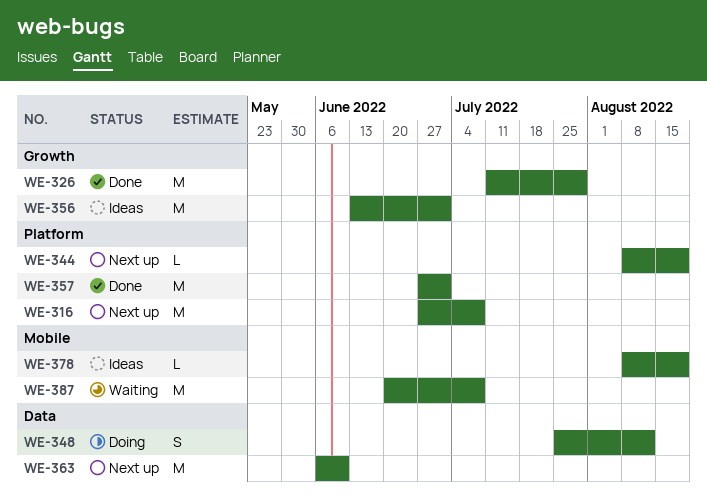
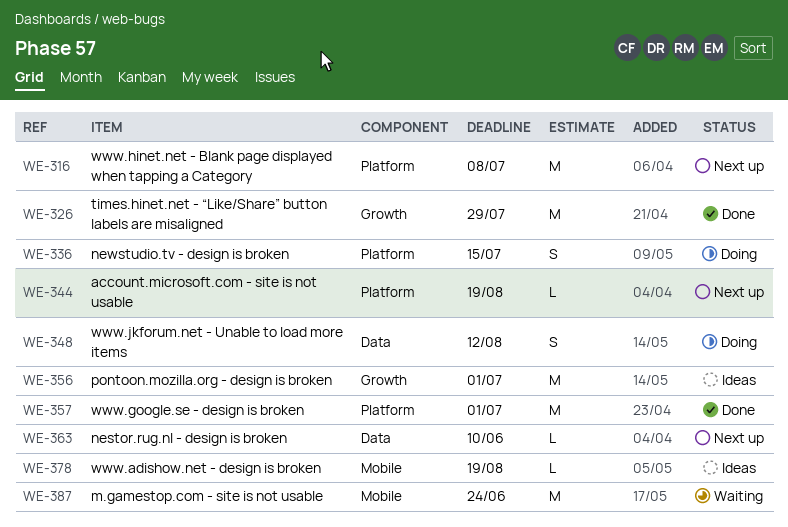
WE-336: none -> present
WE-363, estimate: M -> L
WE-387, due: Jul 8 -> Jun 24

